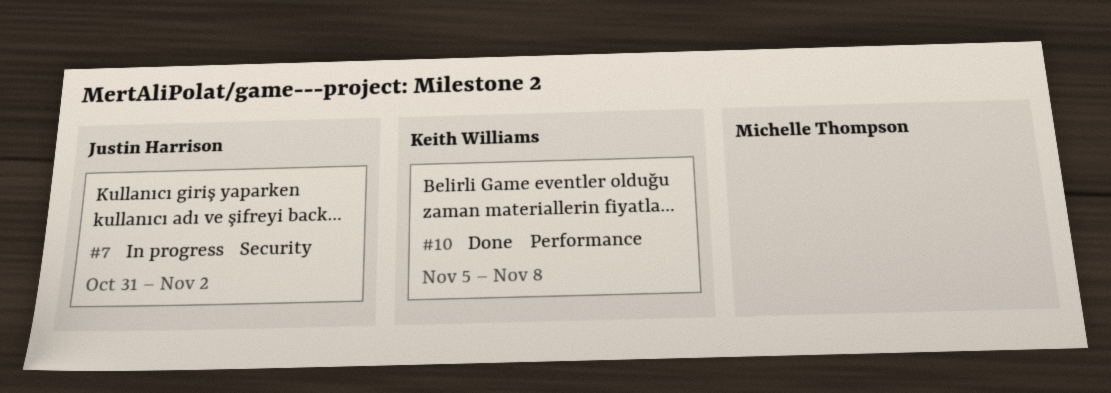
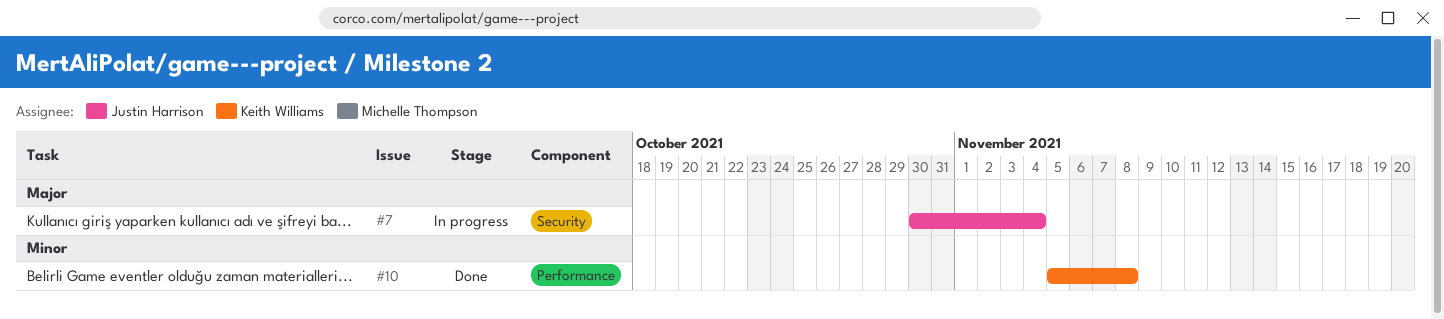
#7, start: Oct 31 -> Oct 30
#7, due: Nov 2 -> Nov 4

